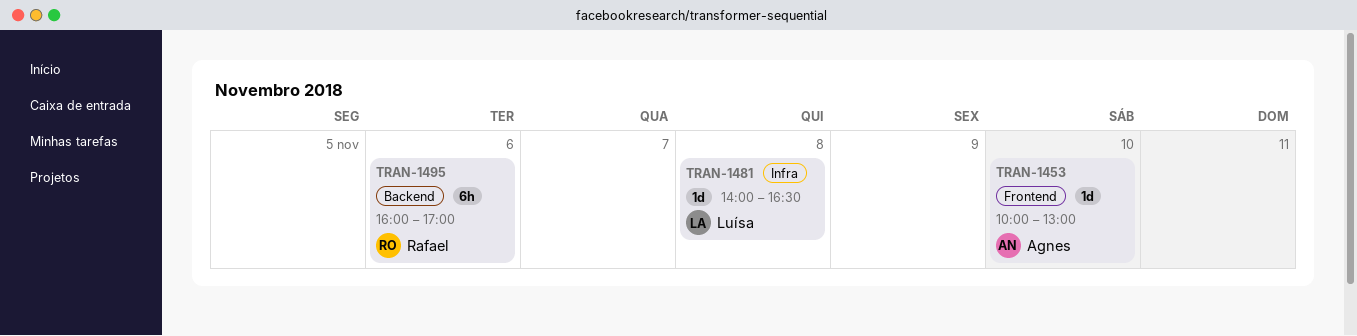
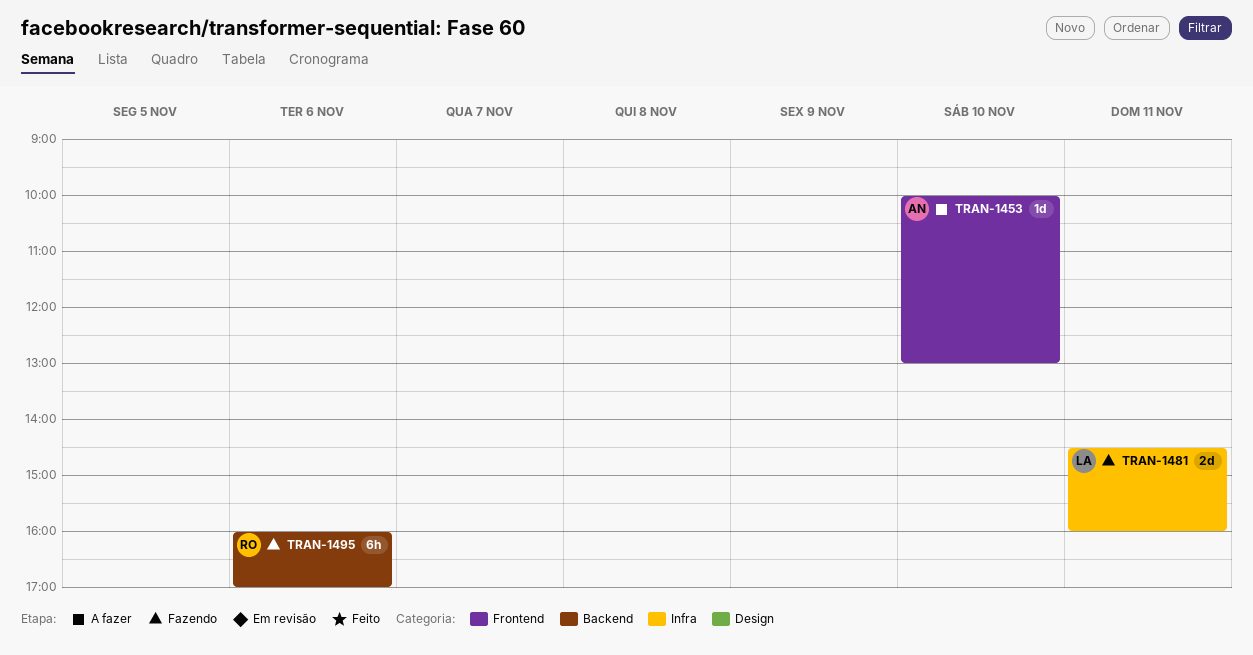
TRAN-1481, estimate: 1d -> 2d
TRAN-1481, day: Nov 8 -> Nov 11
TRAN-1481, begins: 14:00 -> 14:30
TRAN-1481, ends: 16:30 -> 16:00

